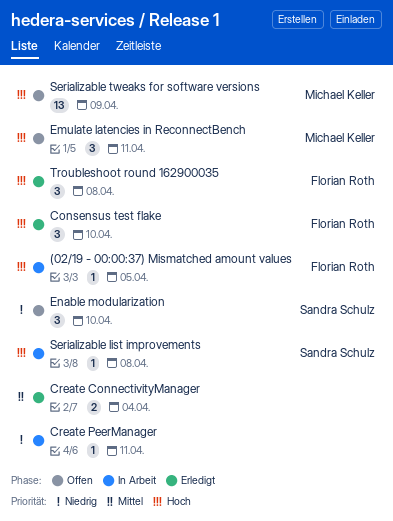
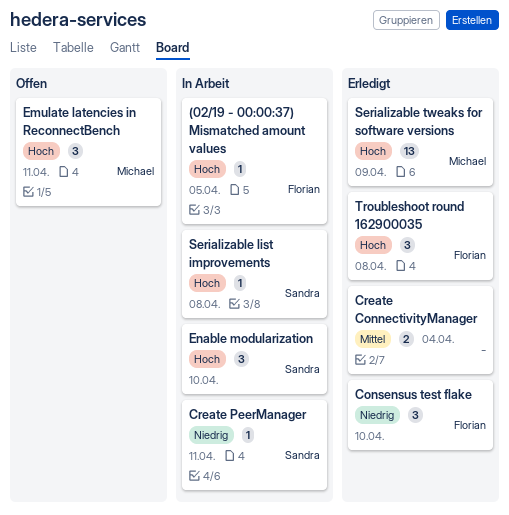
Consensus test flake, priority: Hoch -> Niedrig
Create PeerManager, owner: none -> Sandra Schulz
Enable modularization, status: Offen -> In Arbeit
Enable modularization, priority: Niedrig -> Hoch
Serializable tweaks for software versions, status: Offen -> Erledigt

